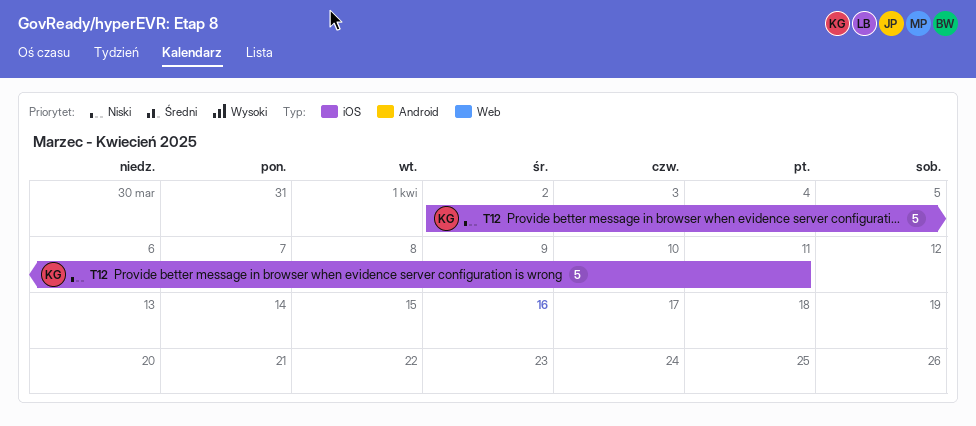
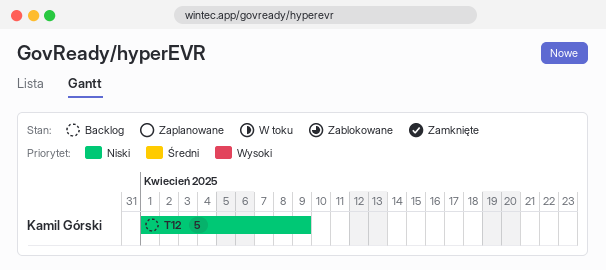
T12, start: Apr 2 -> Apr 1
T12, due: Apr 11 -> Apr 9

